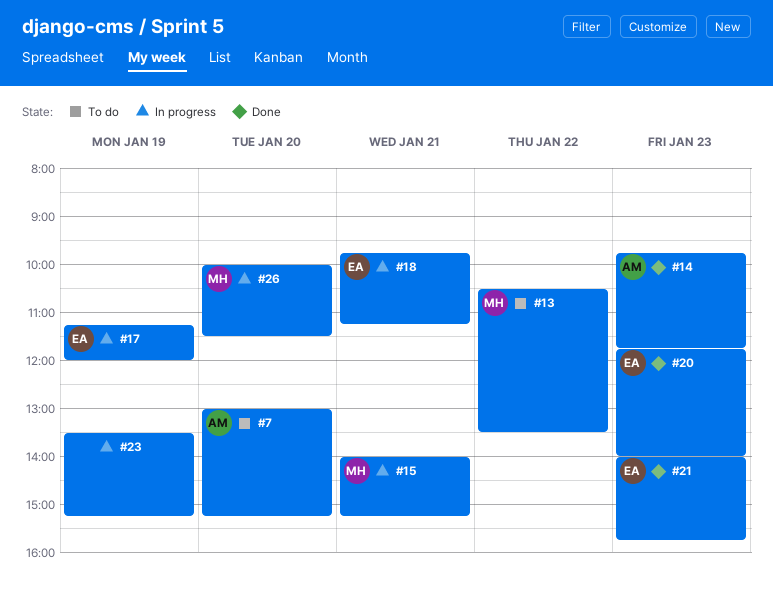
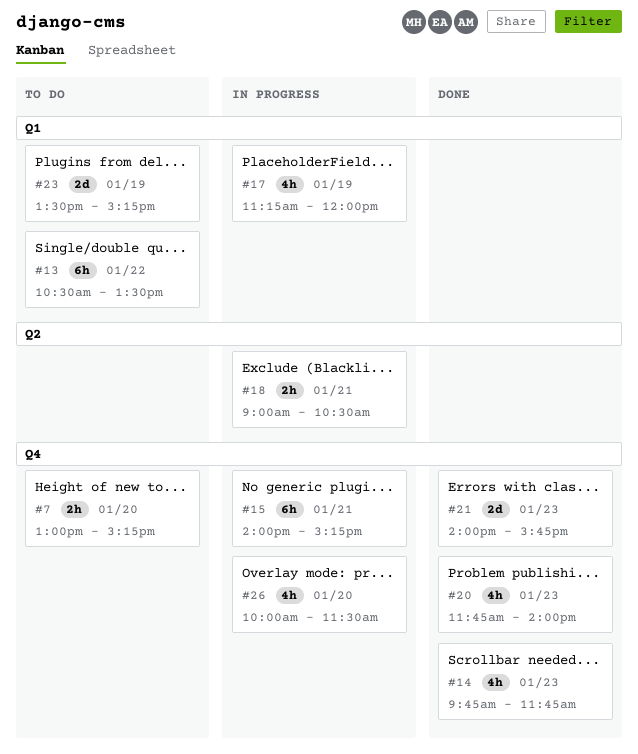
#18, begins: 09:45 -> 09:00
#18, ends: 11:15 -> 10:30
#23, status: In progress -> To do

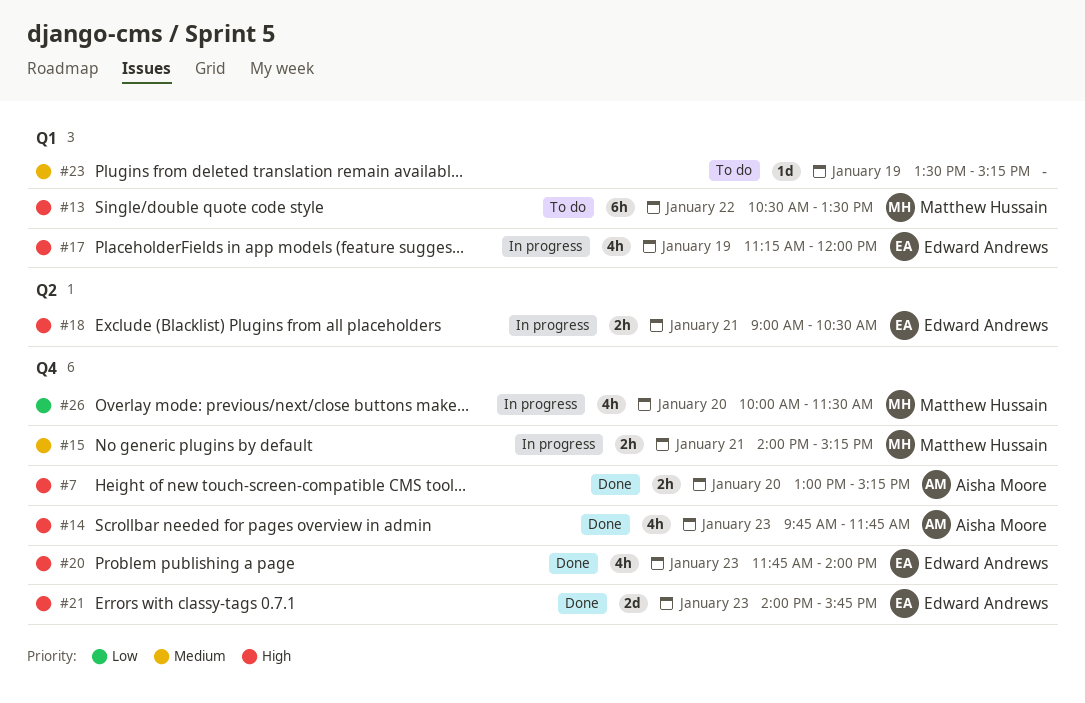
#7, status: To do -> Done
#15, estimate: 6h -> 2h
#23, estimate: 2d -> 1d

